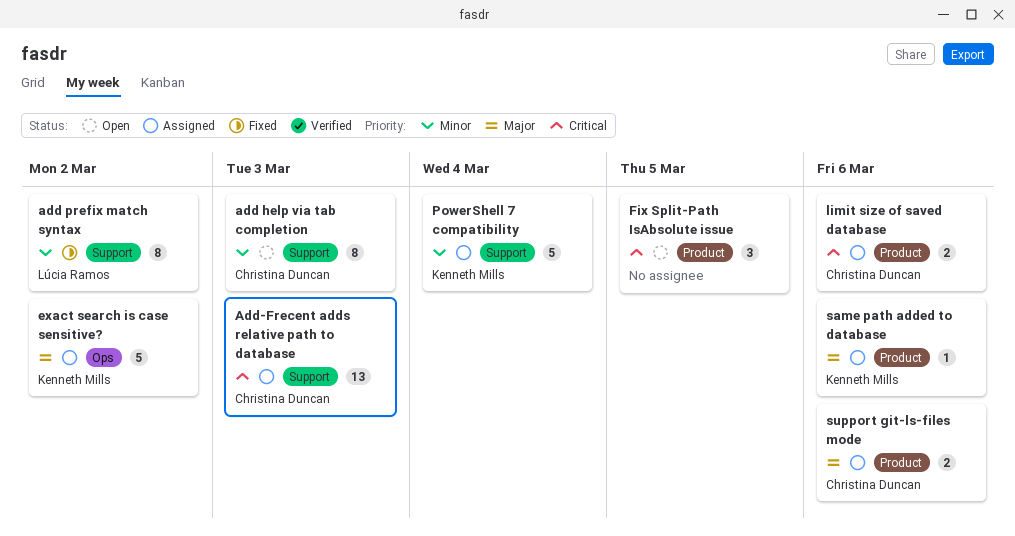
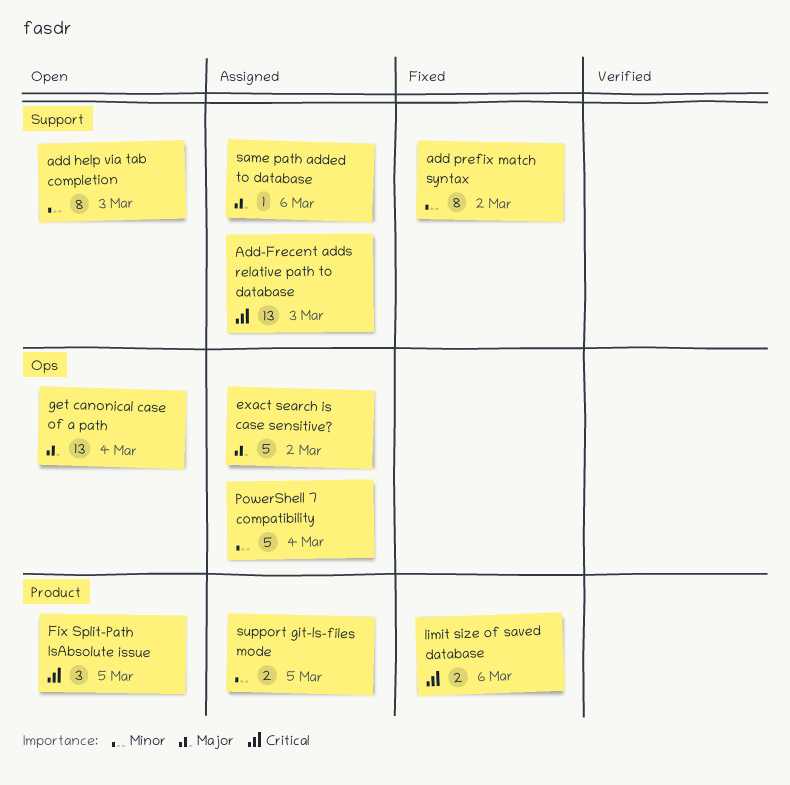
get canonical case of a path: none -> present
limit size of saved database, status: Assigned -> Fixed
PowerShell 7 compatibility, label: Support -> Ops
same path added to database, label: Product -> Support
support git-ls-files mode, priority: Major -> Minor
support git-ls-files mode, day: Mar 6 -> Mar 5

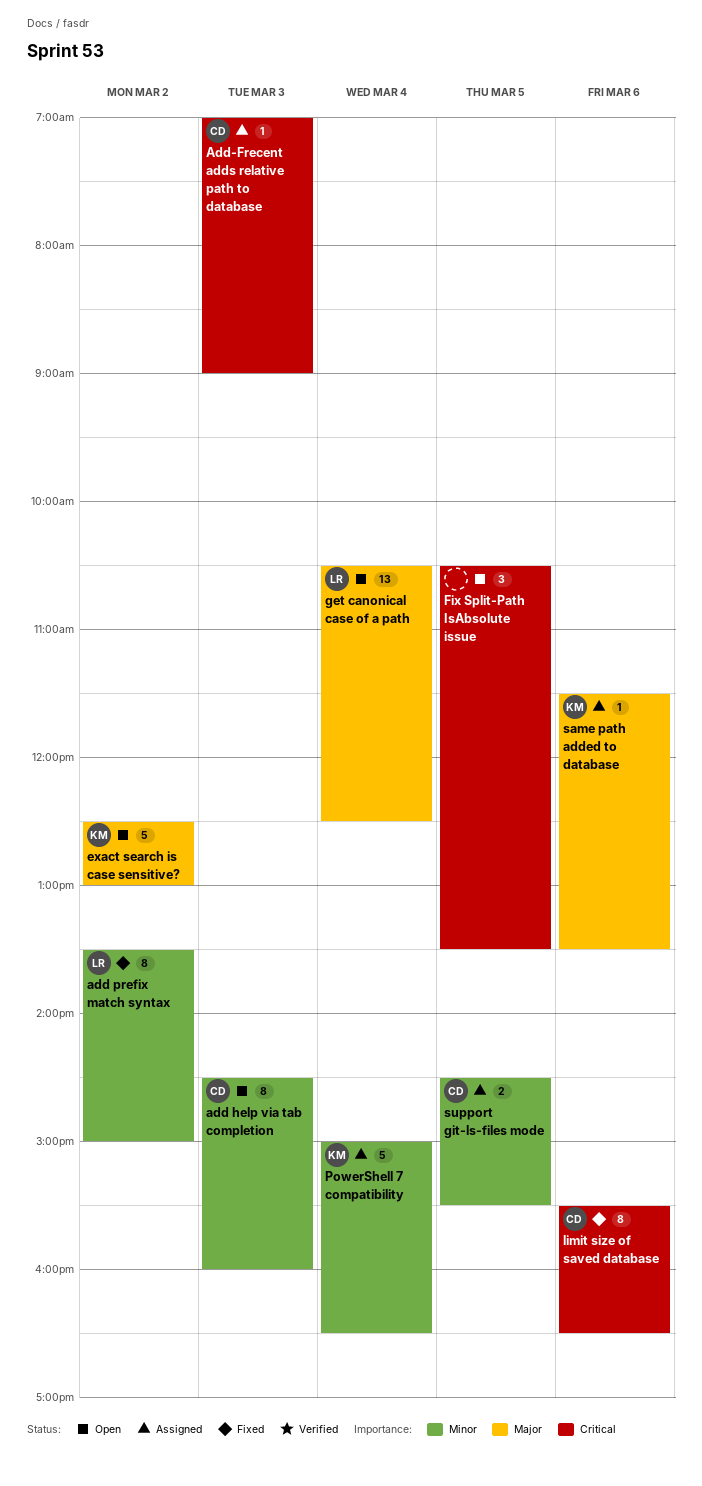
Add-Frecent adds relative path to database, estimate: 13 -> 1
exact search is case sensitive?, status: Assigned -> Open
limit size of saved database, estimate: 2 -> 8

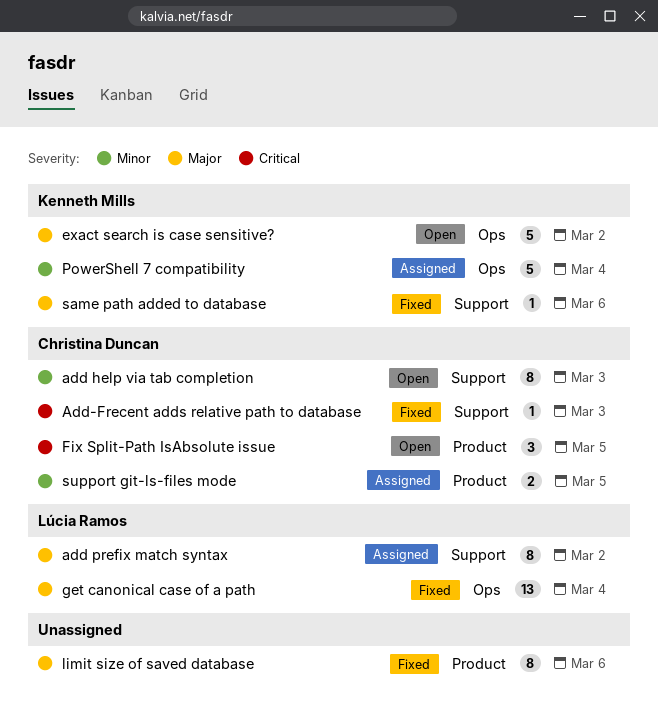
add prefix match syntax, status: Fixed -> Assigned
add prefix match syntax, priority: Minor -> Major
Add-Frecent adds relative path to database, status: Assigned -> Fixed
Fix Split-Path IsAbsolute issue, owner: none -> Christina Duncan
get canonical case of a path, status: Open -> Fixed
limit size of saved database, owner: Christina Duncan -> none
limit size of saved database, priority: Critical -> Major
same path added to database, status: Assigned -> Fixed

